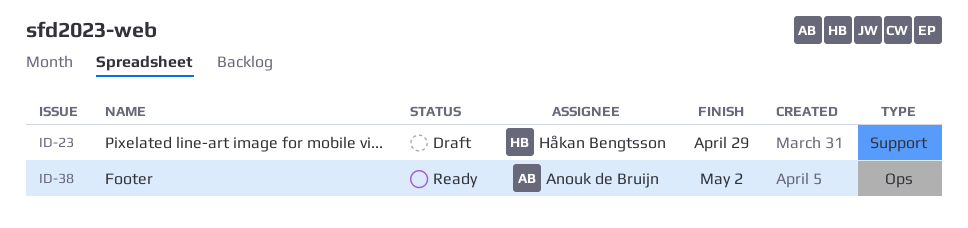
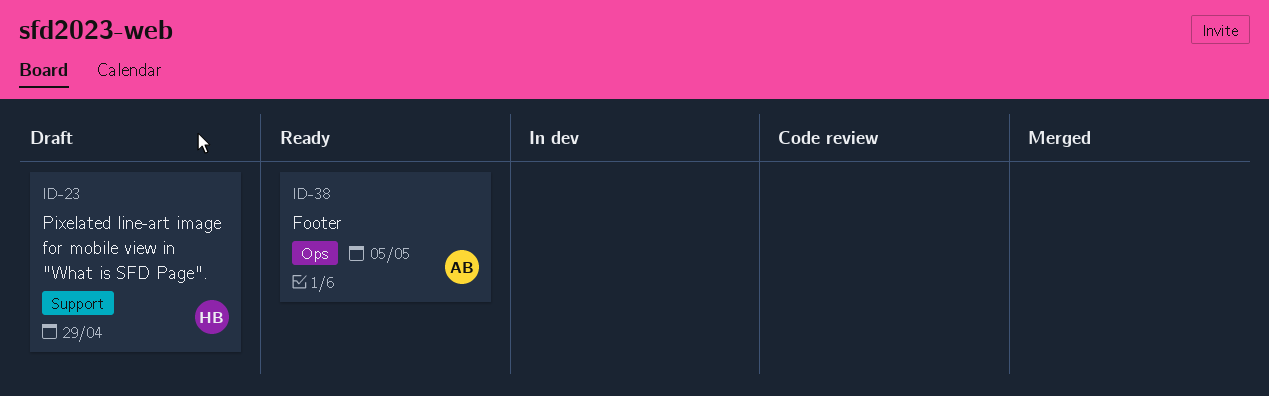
ID-38, due: May 2 -> May 5

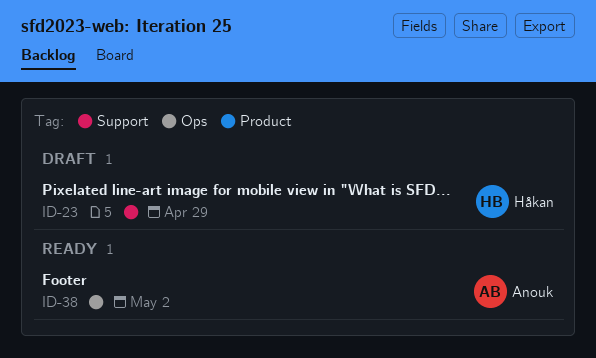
ID-38, due: May 5 -> May 2

